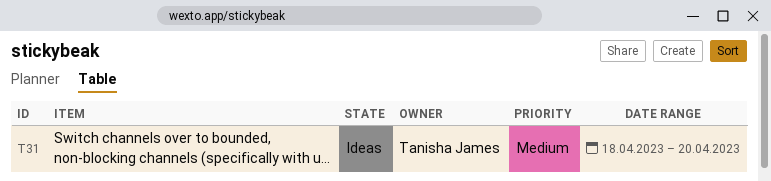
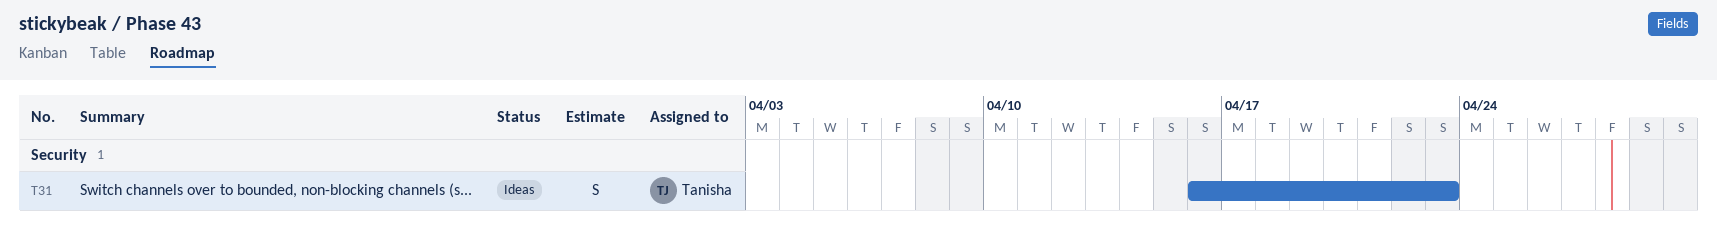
T31, start: Apr 18 -> Apr 16
T31, due: Apr 20 -> Apr 23

